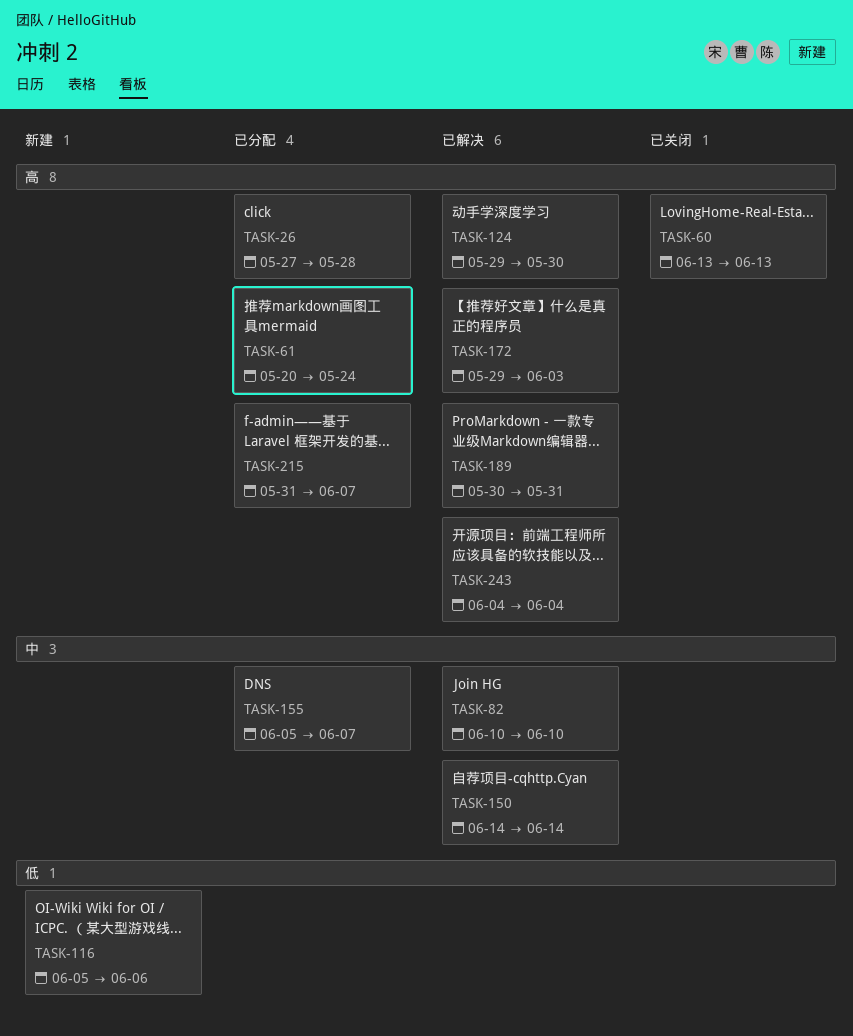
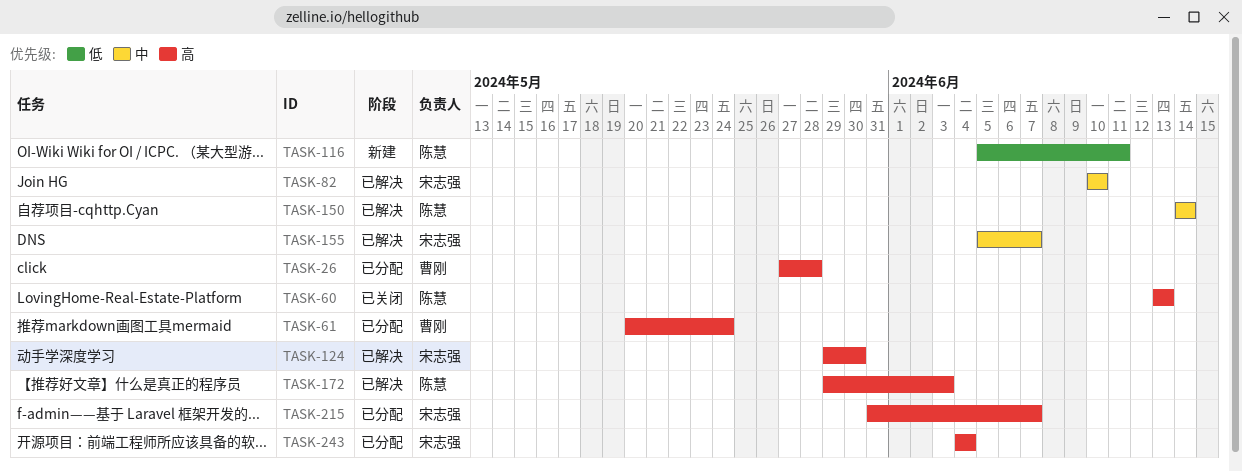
TASK-116, due: Jun 6 -> Jun 11
TASK-155, status: 已分配 -> 已解决
TASK-189: present -> none
TASK-243, status: 已解决 -> 已分配

